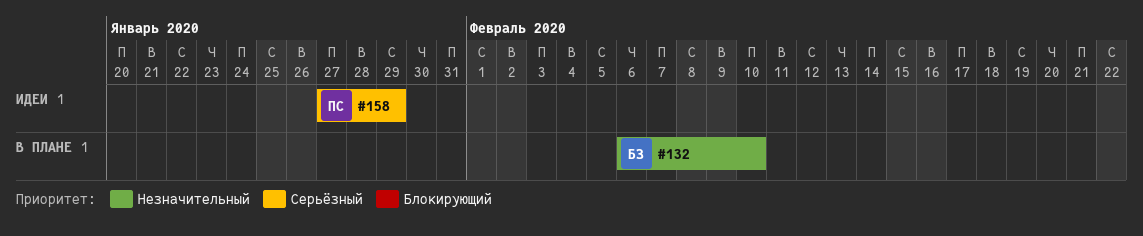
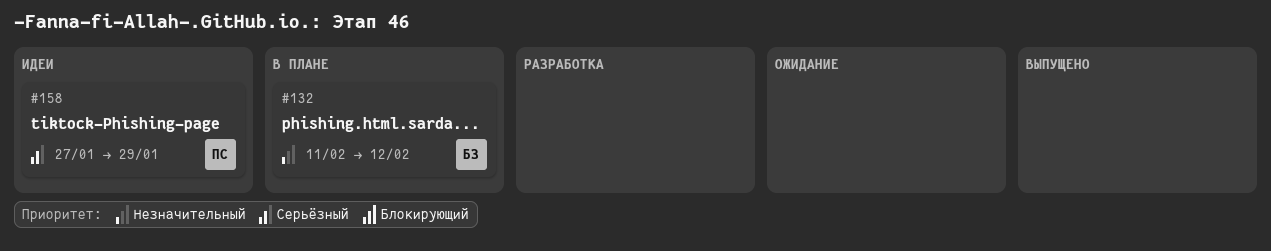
#132, start: Feb 6 -> Feb 11
#132, due: Feb 10 -> Feb 12

